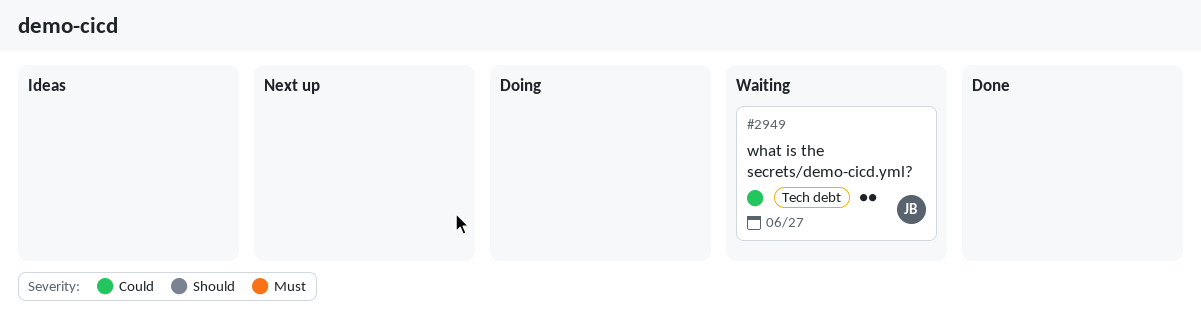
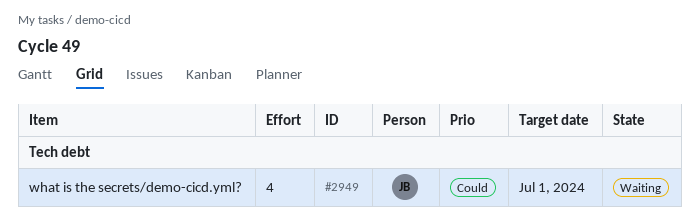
#2949, estimate: 2 -> 4
#2949, due: Jun 27 -> Jul 1

